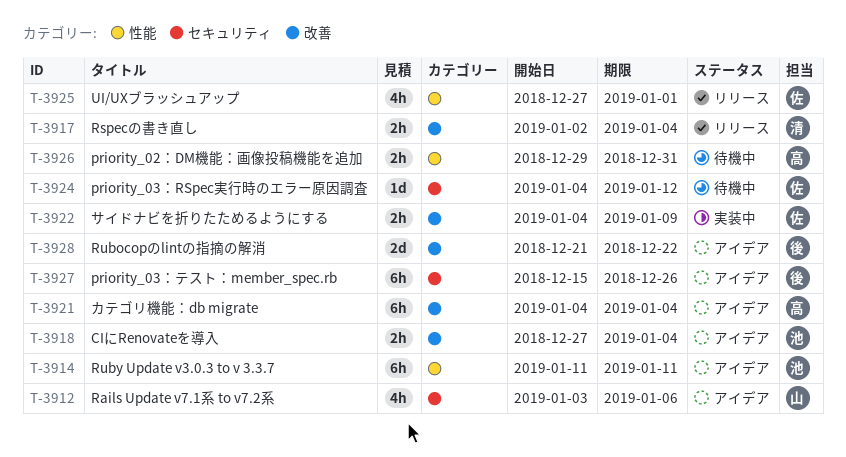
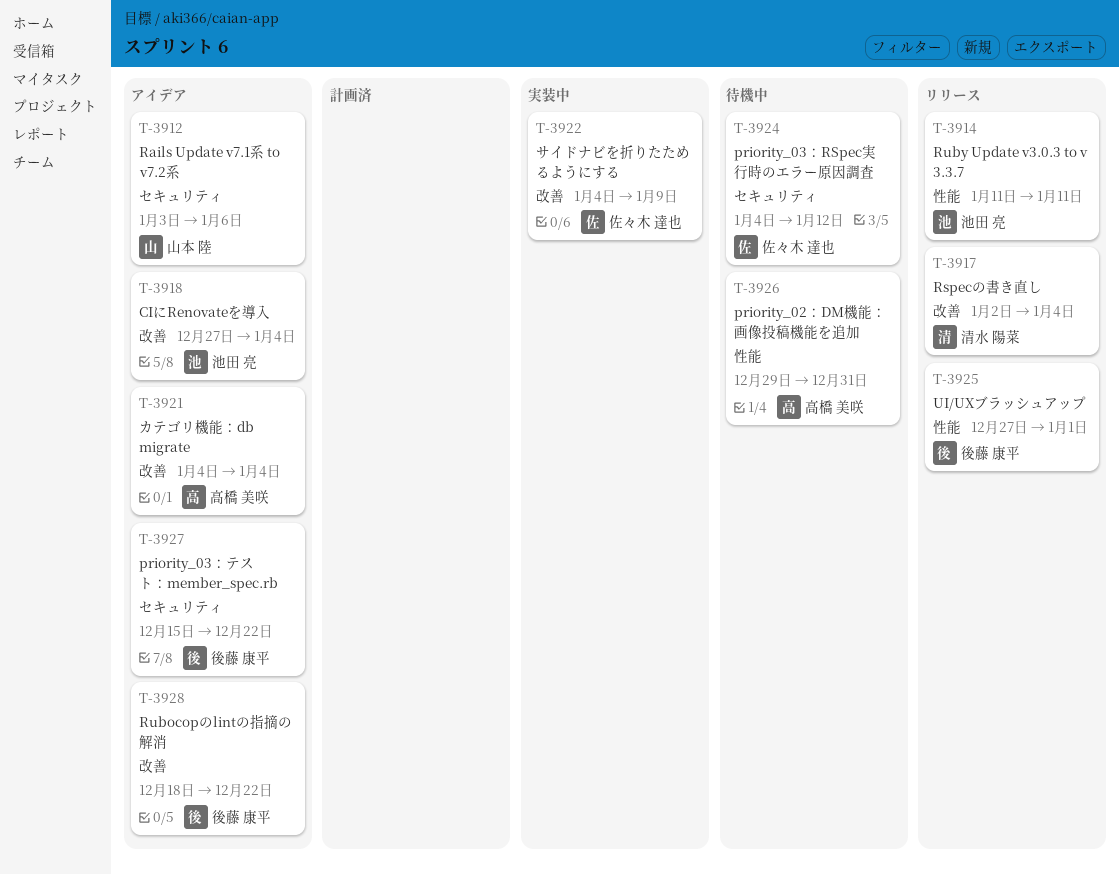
T-3914, status: アイデア -> リリース
T-3925, owner: 佐々木 達也 -> 後藤 康平
T-3927, due: Dec 26 -> Dec 22
T-3928, start: Dec 21 -> Dec 18

